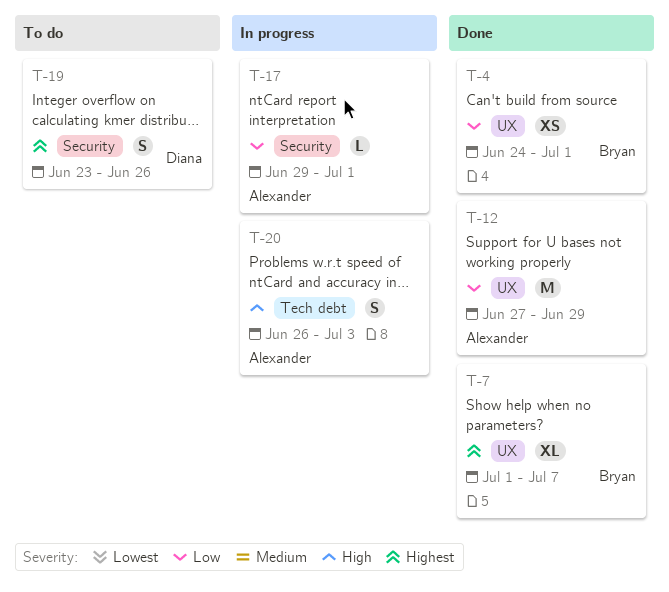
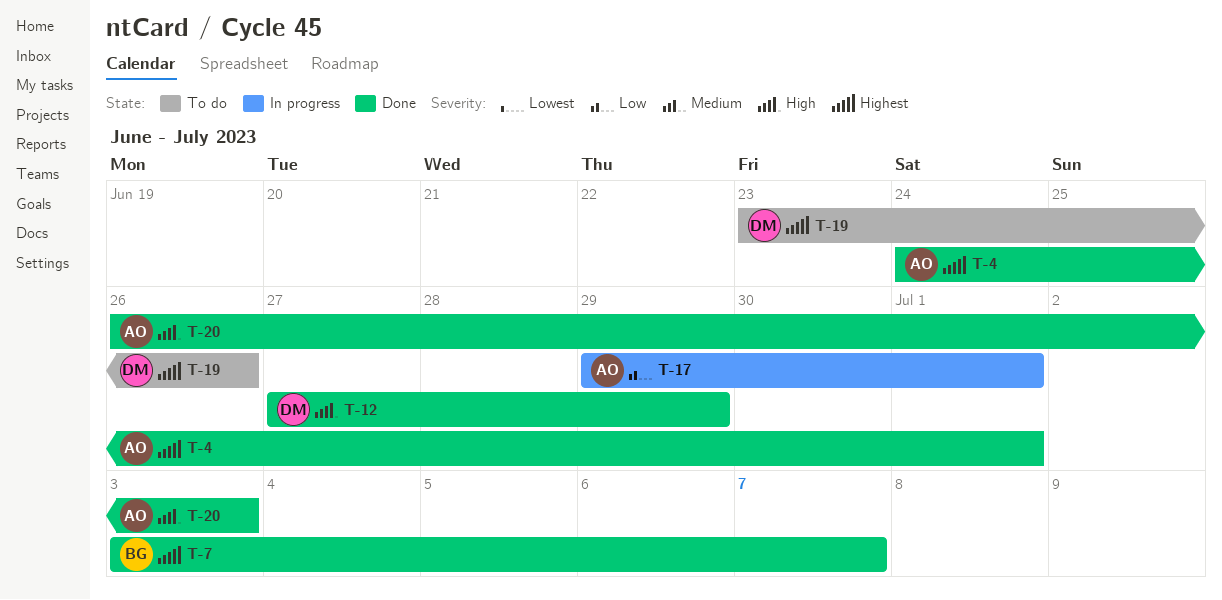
T-4, owner: Bryan -> Alexander
T-4, priority: Low -> Highest
T-7, start: Jul 1 -> Jul 3
T-12, owner: Alexander -> Diana
T-12, priority: Low -> High
T-20, status: In progress -> Done

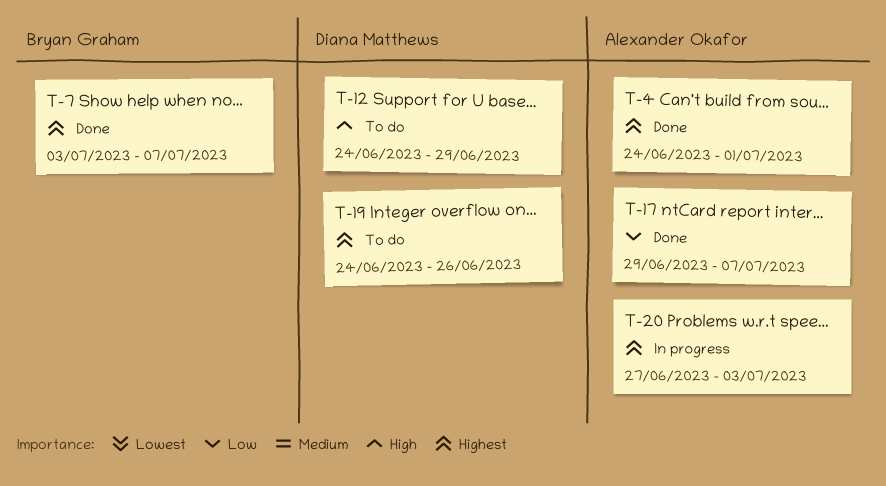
T-12, status: Done -> To do
T-12, start: Jun 27 -> Jun 24
T-17, status: In progress -> Done
T-17, due: Jul 1 -> Jul 7
T-19, start: Jun 23 -> Jun 24
T-20, status: Done -> In progress
T-20, priority: High -> Highest
T-20, start: Jun 26 -> Jun 27

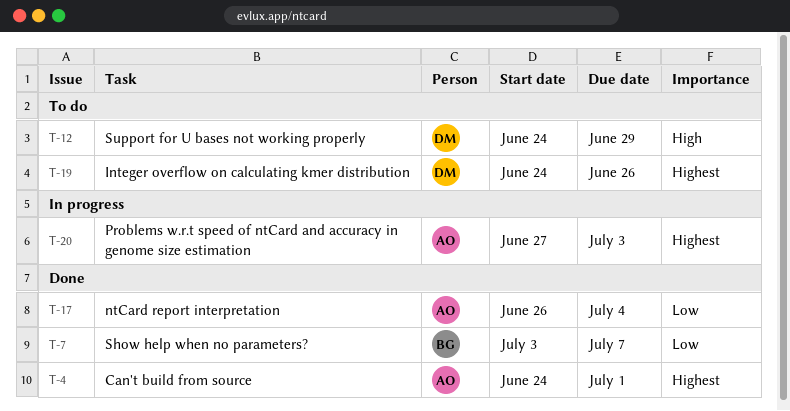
T-7, priority: Highest -> Low
T-17, start: Jun 29 -> Jun 26
T-17, due: Jul 7 -> Jul 4

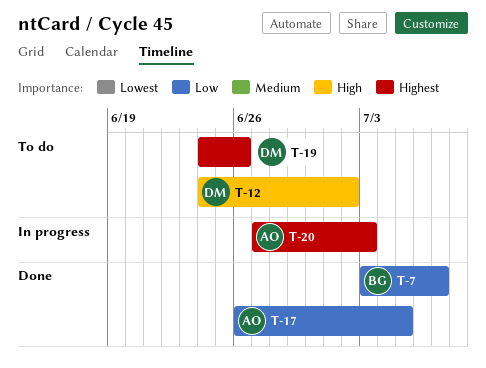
T-4: present -> none
T-12, due: Jun 29 -> Jul 2
T-17, due: Jul 4 -> Jul 5

